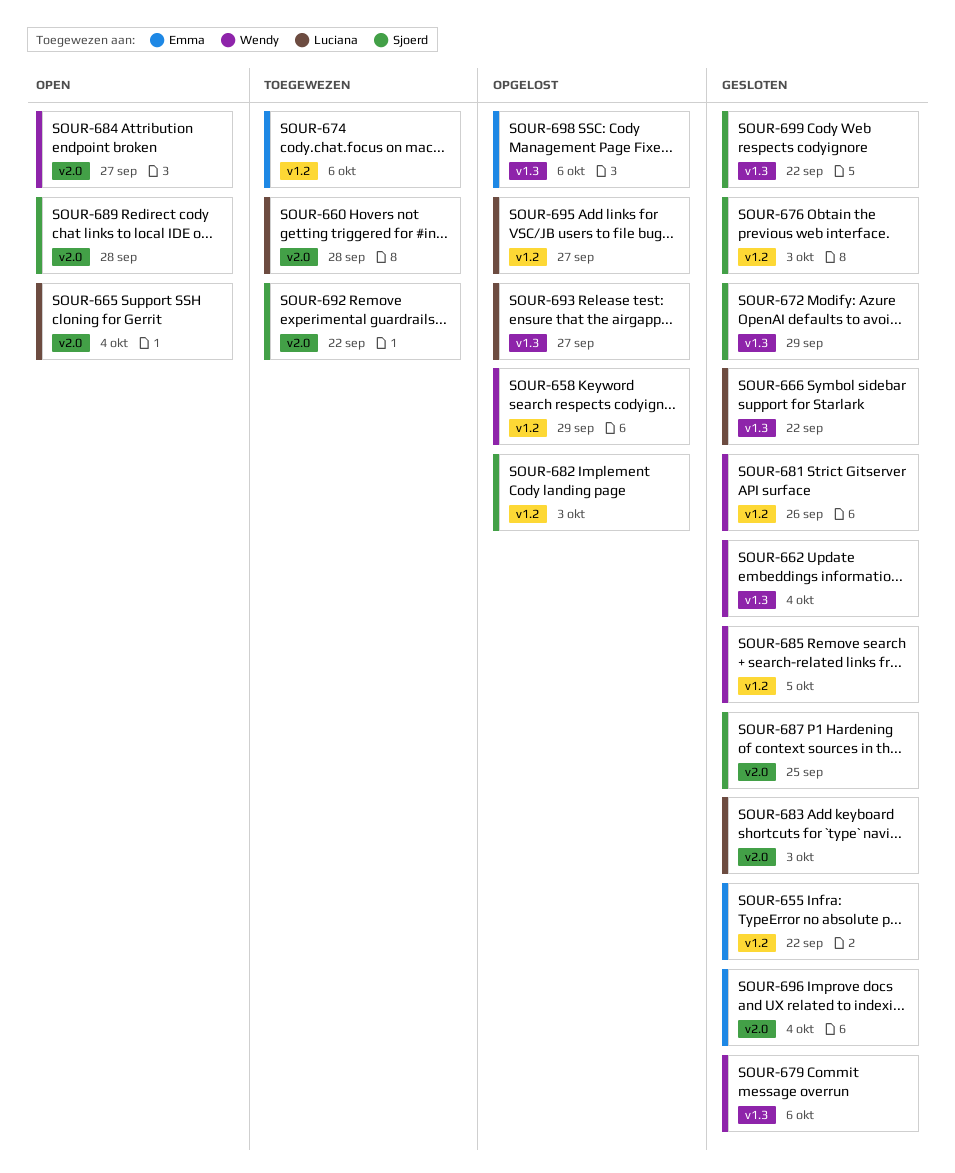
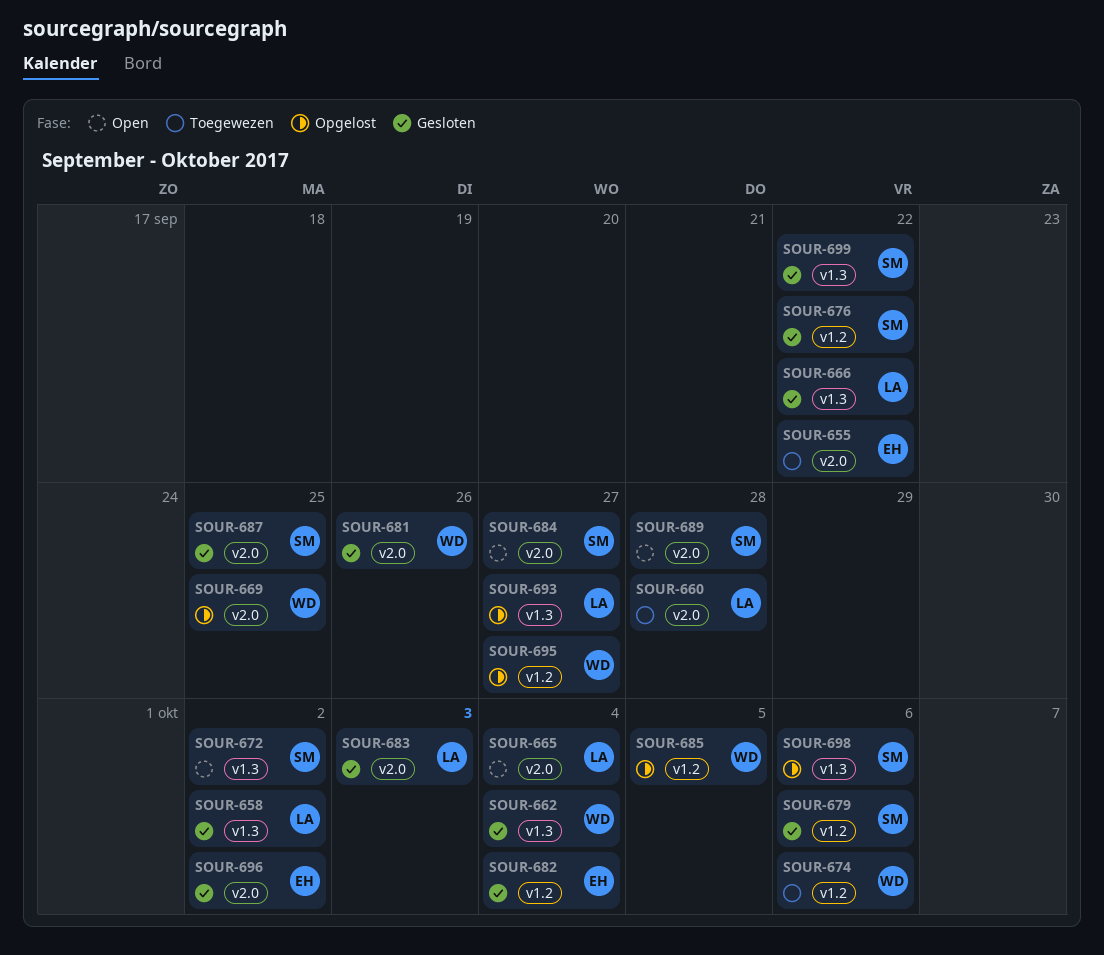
SOUR-655, status: Gesloten -> Toegewezen
SOUR-655, label: v1.2 -> v2.0
SOUR-658, status: Opgelost -> Gesloten
SOUR-658, owner: Wendy -> Luciana
SOUR-658, label: v1.2 -> v1.3
SOUR-658, due: Sep 29 -> Oct 2
SOUR-669: none -> present
SOUR-672, status: Gesloten -> Open
SOUR-672, due: Sep 29 -> Oct 2
SOUR-674, owner: Emma -> Wendy
SOUR-676, due: Oct 3 -> Sep 22
SOUR-679, owner: Wendy -> Sjoerd
SOUR-679, label: v1.3 -> v1.2
SOUR-681, label: v1.2 -> v2.0
SOUR-682, status: Opgelost -> Gesloten
SOUR-682, owner: Sjoerd -> Emma
SOUR-682, due: Oct 3 -> Oct 4
SOUR-684, owner: Wendy -> Sjoerd
SOUR-685, status: Gesloten -> Opgelost
SOUR-692: present -> none
SOUR-695, owner: Luciana -> Wendy
SOUR-696, due: Oct 4 -> Oct 2
SOUR-698, owner: Emma -> Sjoerd

